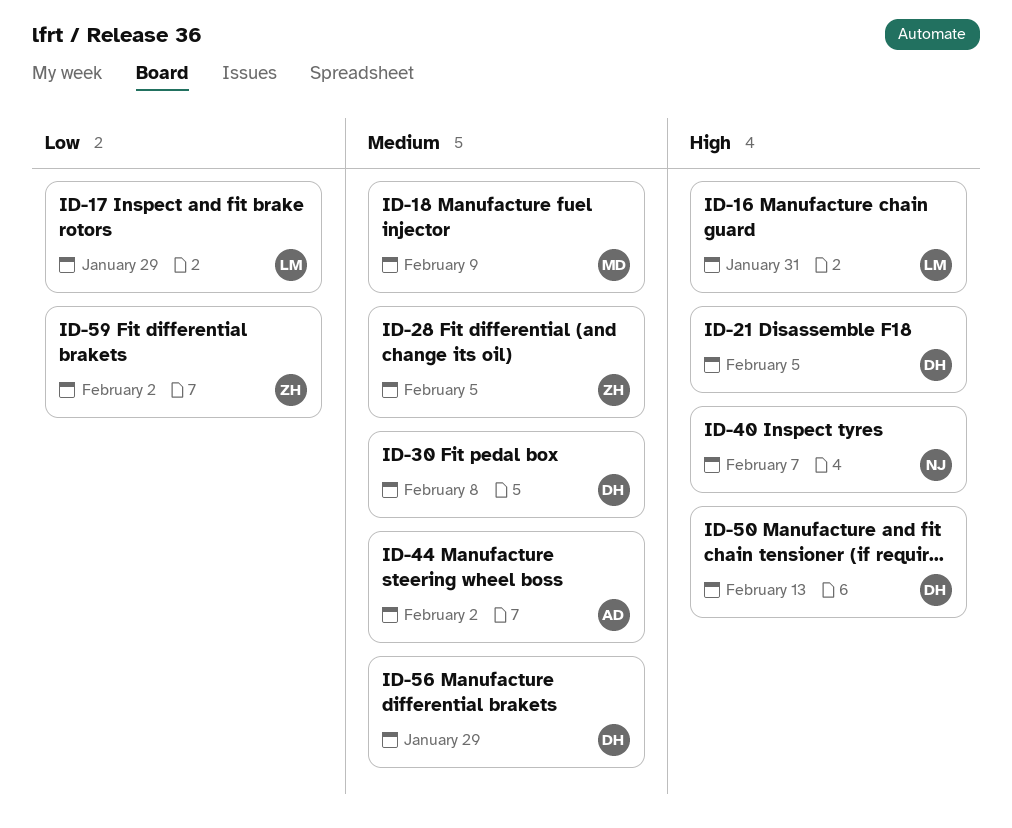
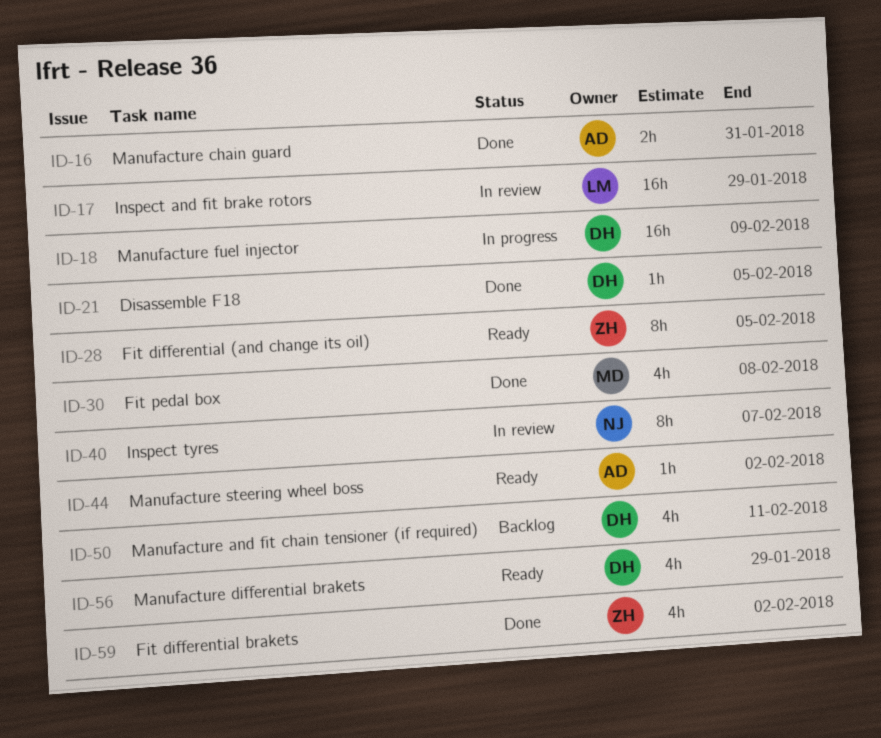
ID-16, owner: LM -> AD
ID-18, owner: MD -> DH
ID-30, owner: DH -> MD
ID-50, due: Feb 13 -> Feb 11

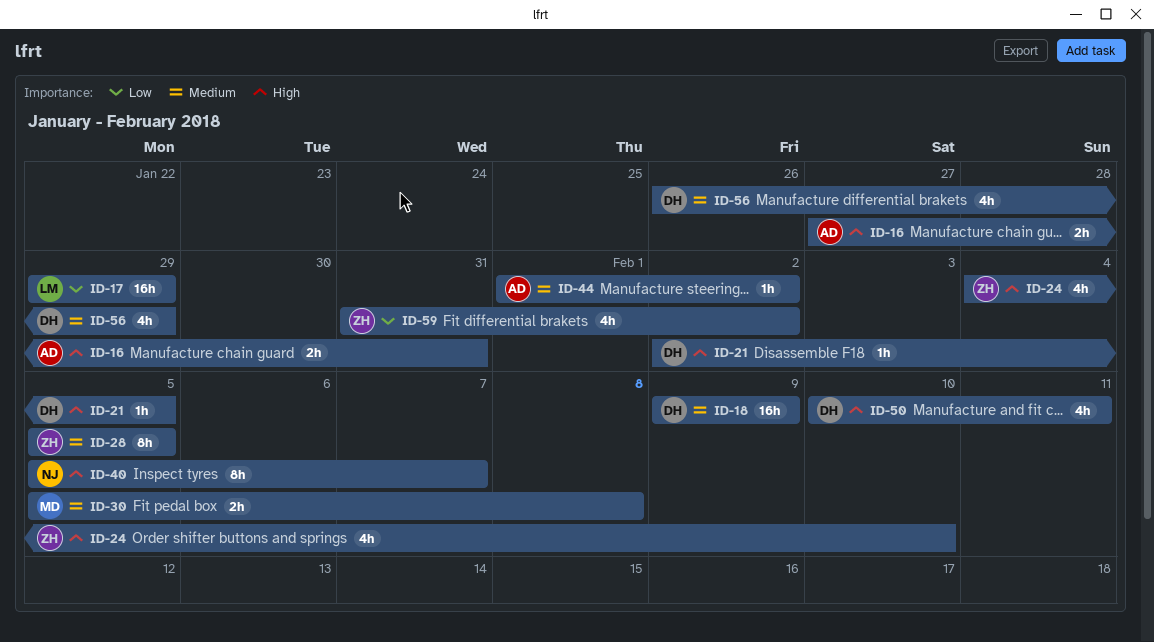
ID-24: none -> present
ID-30, estimate: 4h -> 2h

